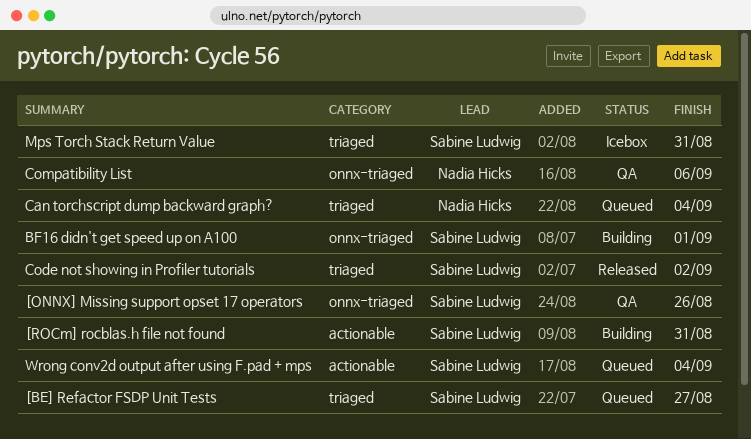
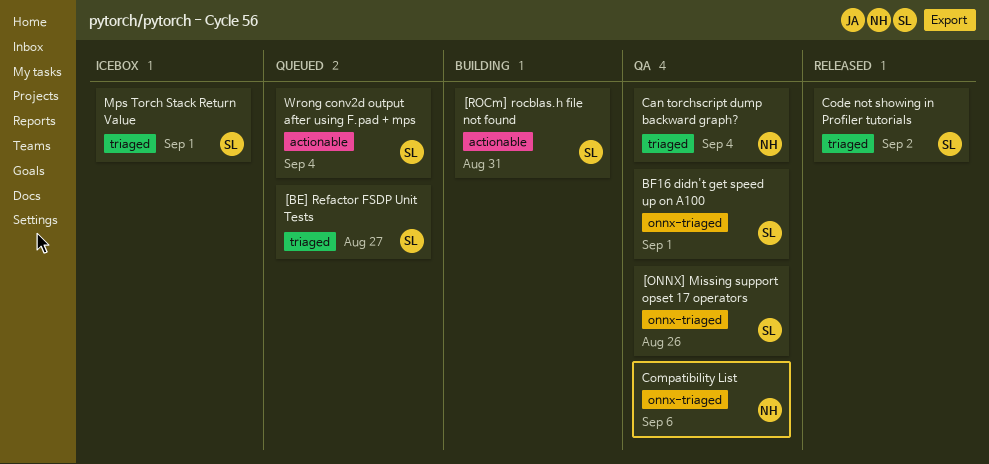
BF16 didn't get speed up on A100, status: Building -> QA
Can torchscript dump backward graph?, status: Queued -> QA
Mps Torch Stack Return Value, due: Aug 31 -> Sep 1

